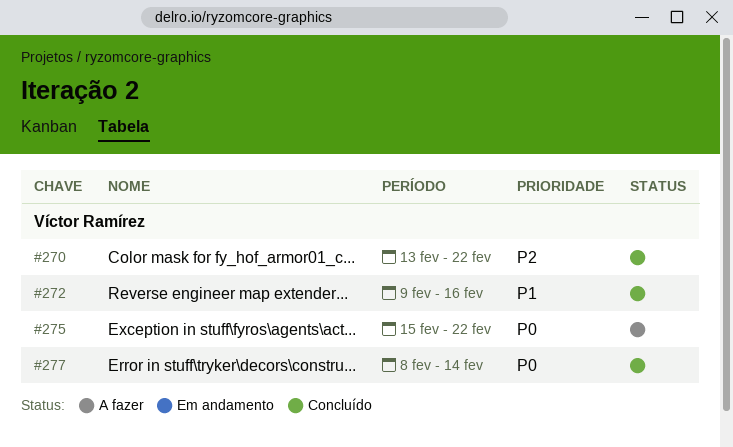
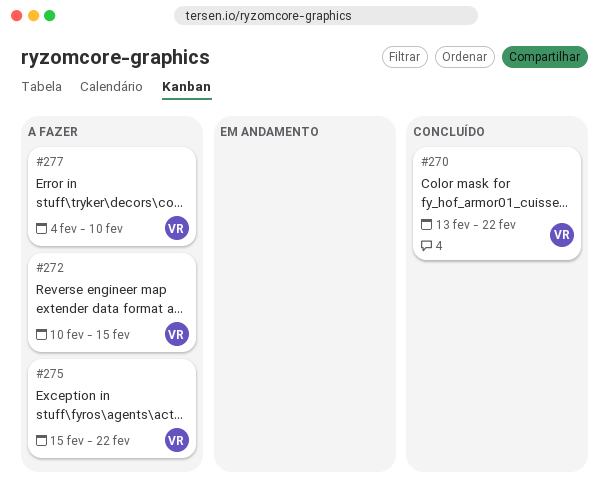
#272, status: Concluído -> A fazer
#272, start: Feb 9 -> Feb 10
#272, due: Feb 16 -> Feb 15
#277, status: Concluído -> A fazer
#277, start: Feb 8 -> Feb 4
#277, due: Feb 14 -> Feb 10

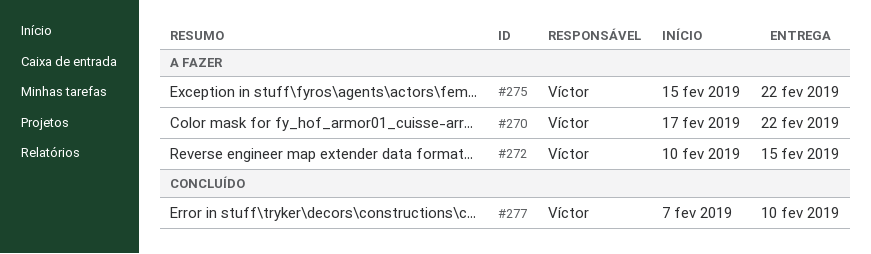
#270, status: Concluído -> A fazer
#270, start: Feb 13 -> Feb 17
#277, status: A fazer -> Concluído
#277, start: Feb 4 -> Feb 7

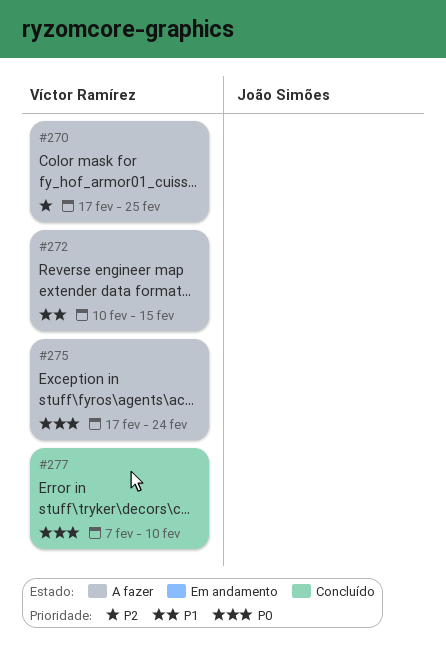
#270, due: Feb 22 -> Feb 25
#275, start: Feb 15 -> Feb 17
#275, due: Feb 22 -> Feb 24

